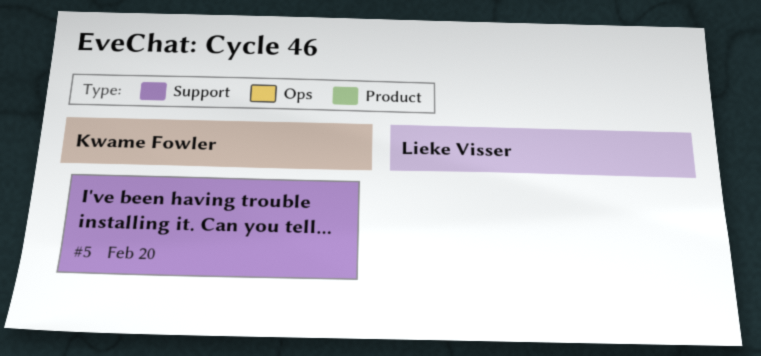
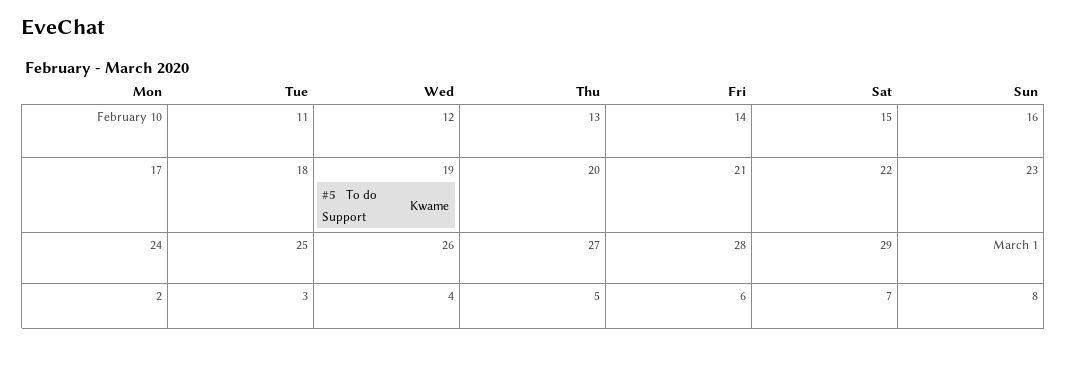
#5, due: Feb 20 -> Feb 19

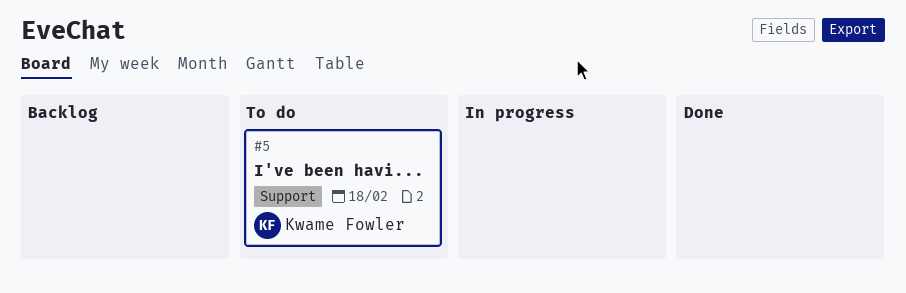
#5, due: Feb 19 -> Feb 18

